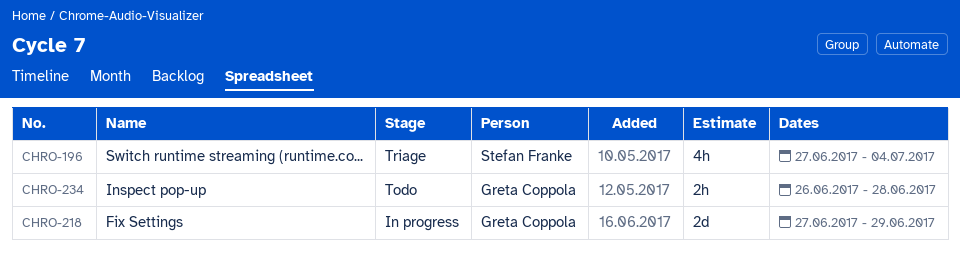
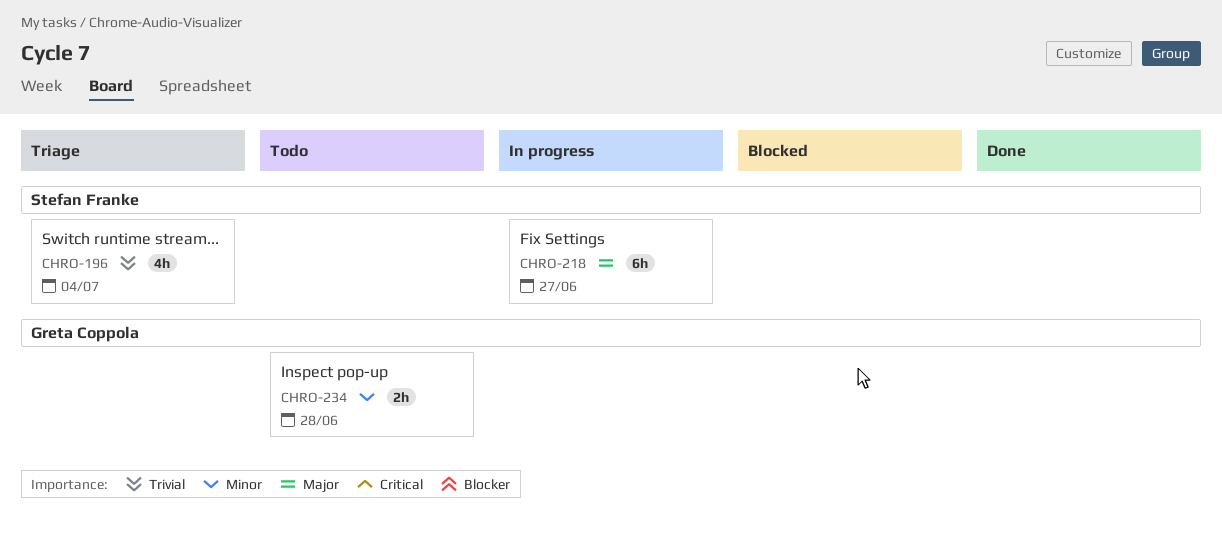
CHRO-218, owner: Greta Coppola -> Stefan Franke
CHRO-218, estimate: 2d -> 6h
CHRO-218, due: Jun 29 -> Jun 27

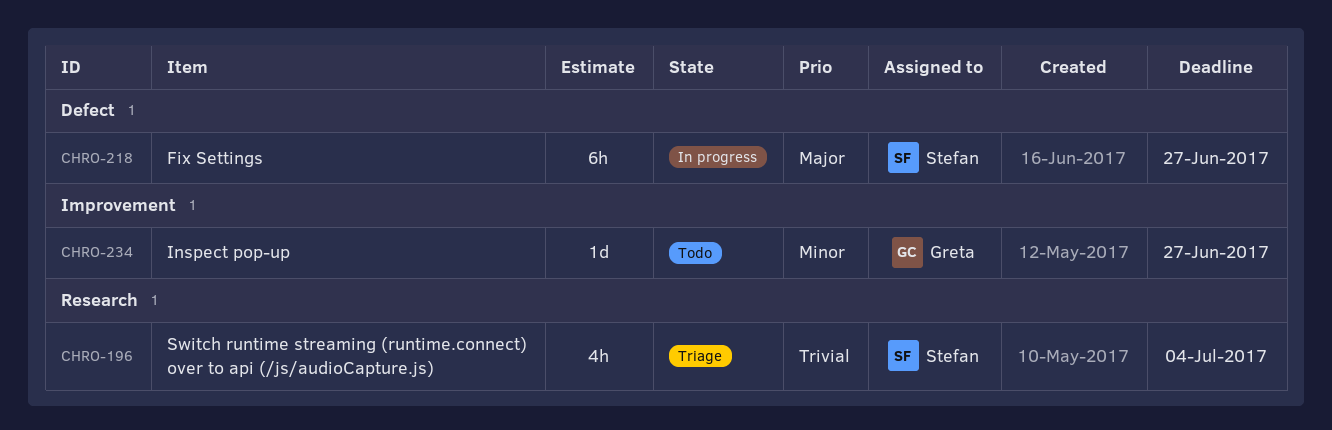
CHRO-234, estimate: 2h -> 1d
CHRO-234, due: Jun 28 -> Jun 27

